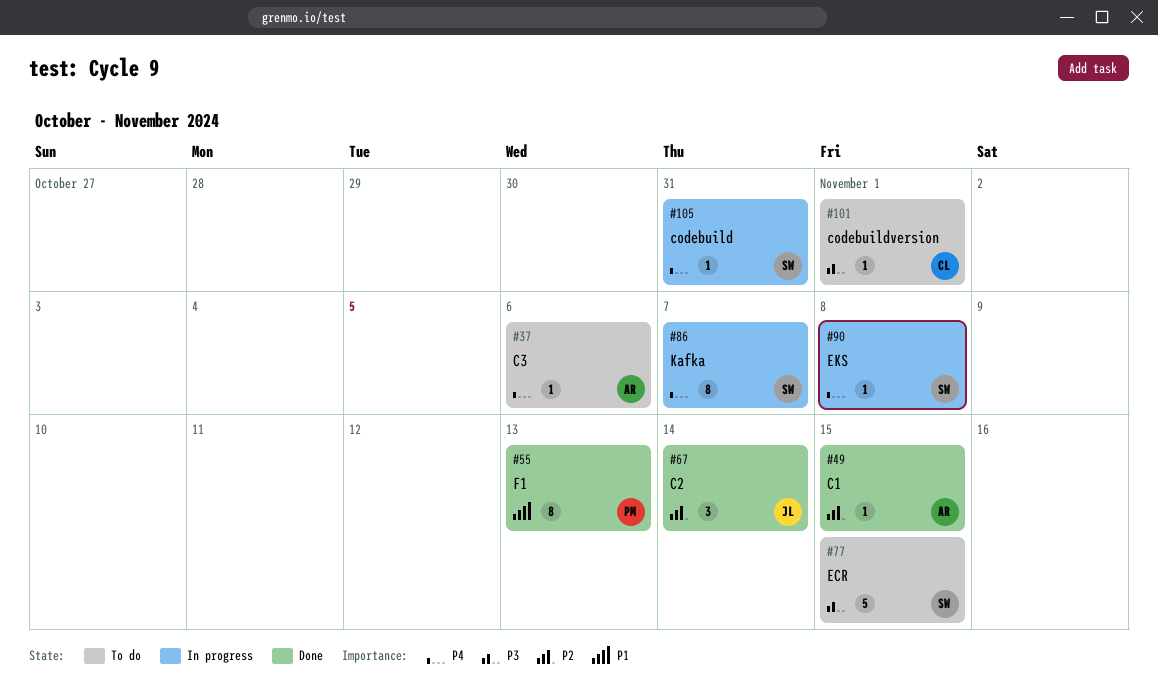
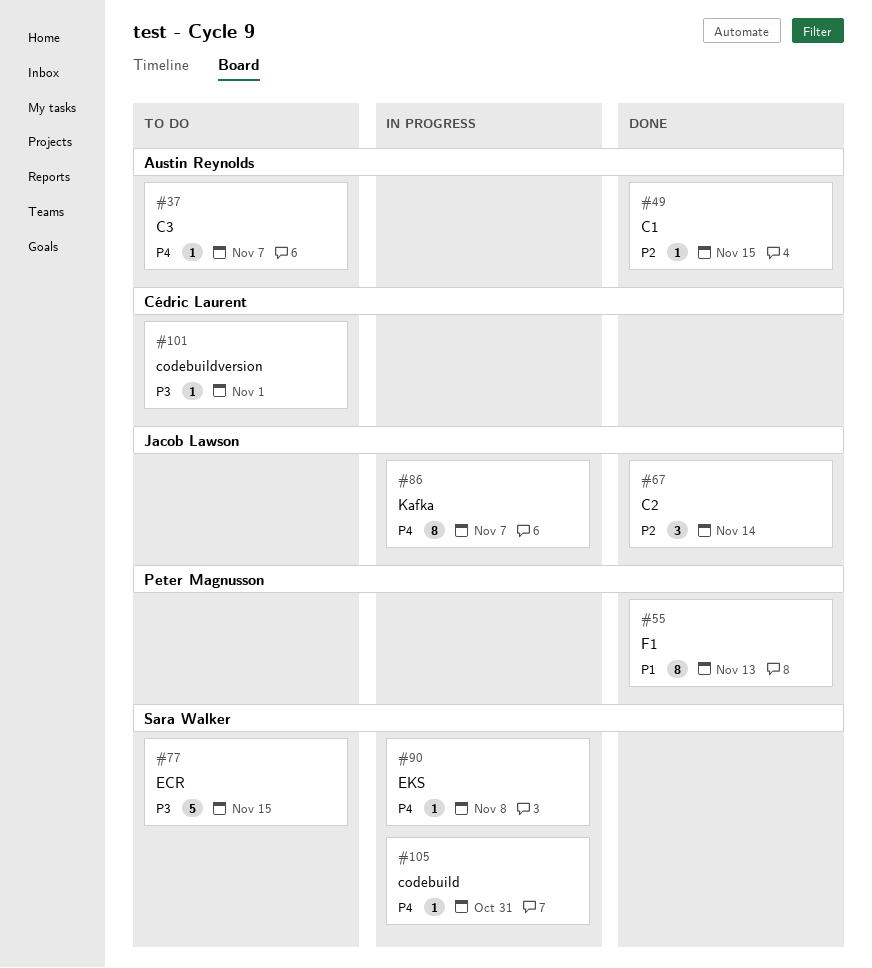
#37, due: Nov 6 -> Nov 7
#86, owner: Sara Walker -> Jacob Lawson

